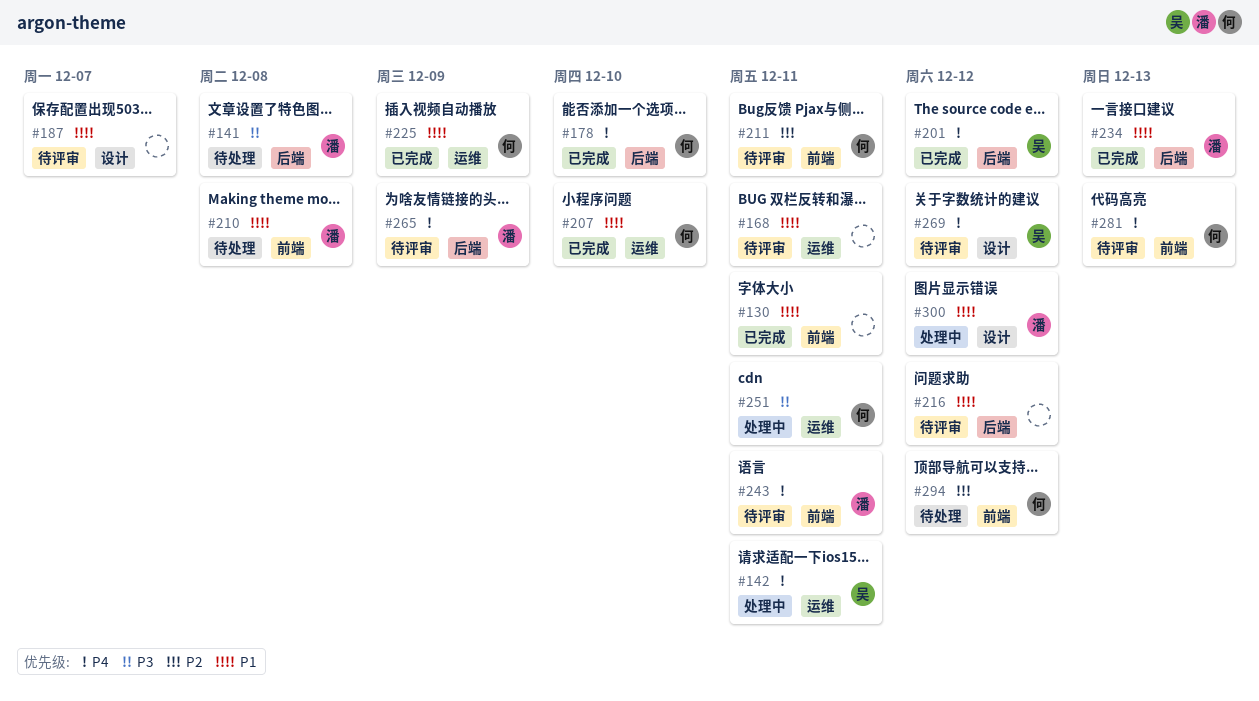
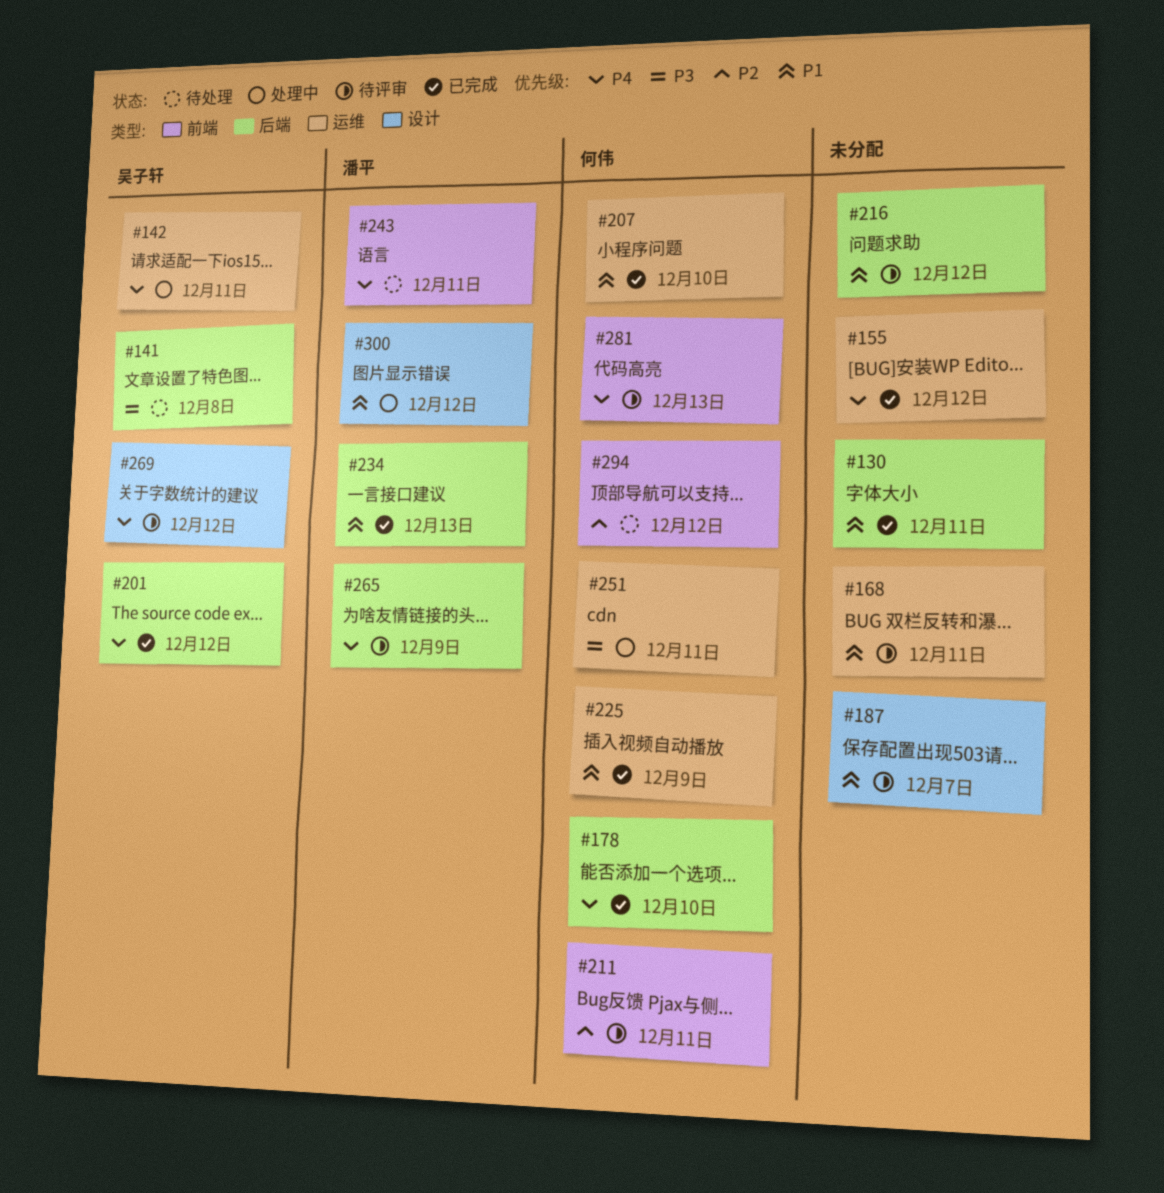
#130, label: 前端 -> 后端
#141, owner: 潘平 -> 吴子轩
#155: none -> present
#210: present -> none
#243, status: 待评审 -> 待处理

